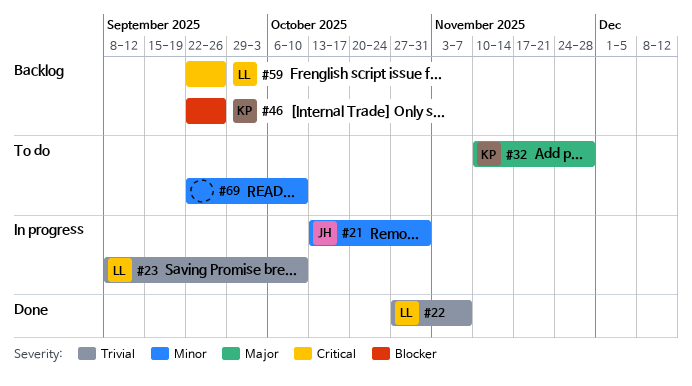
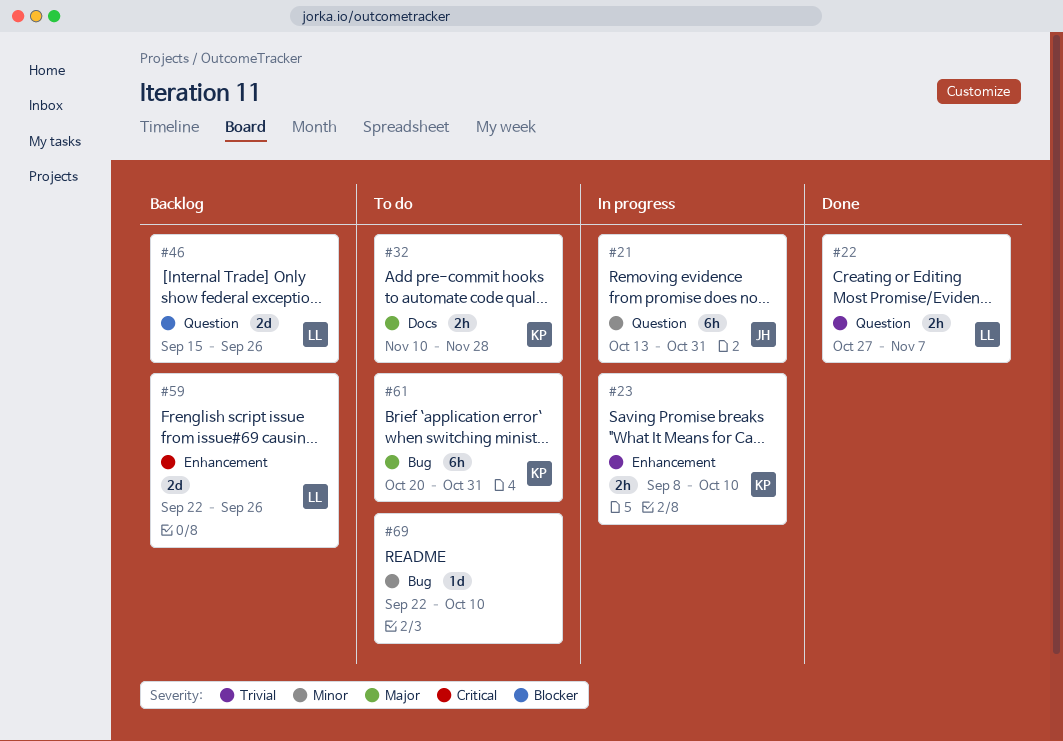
#23, owner: LL -> KP
#46, owner: KP -> LL
#46, start: Sep 22 -> Sep 15
#61: none -> present

